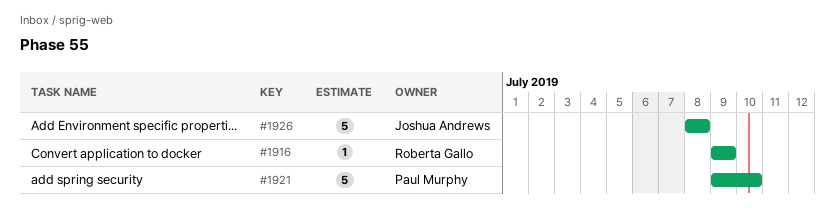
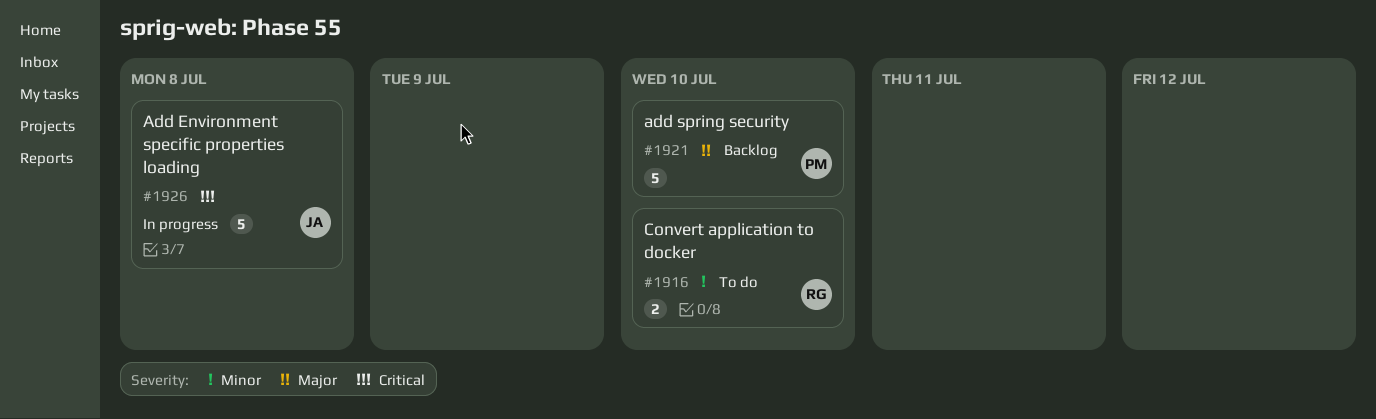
#1916, estimate: 1 -> 2
#1916, due: Jul 9 -> Jul 10

